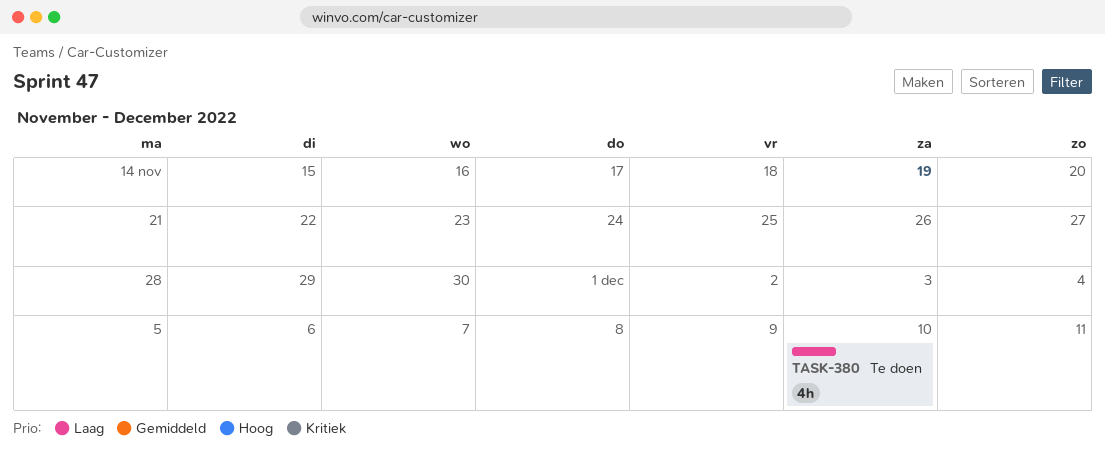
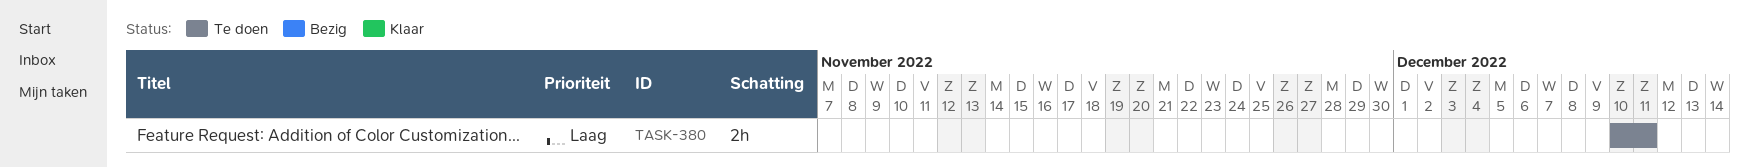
TASK-380, estimate: 4h -> 2h
TASK-380, due: Dec 10 -> Dec 11

